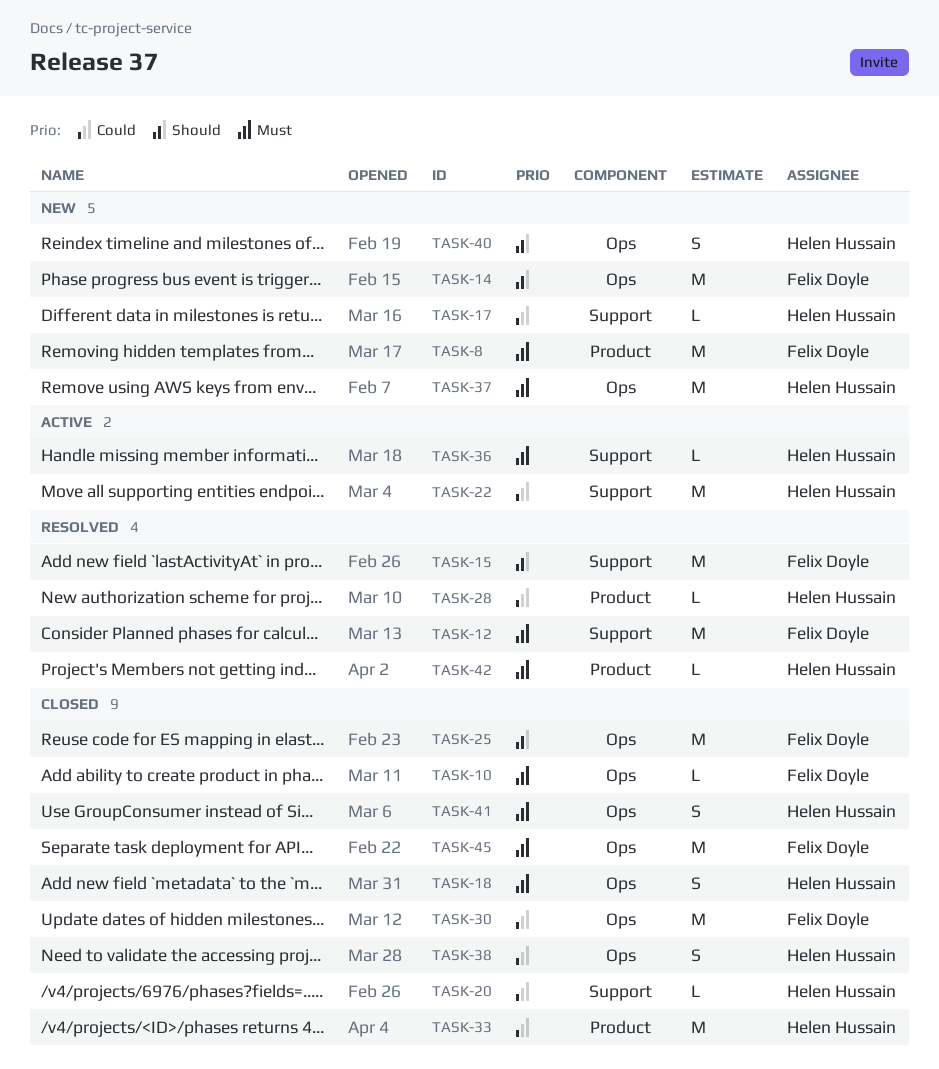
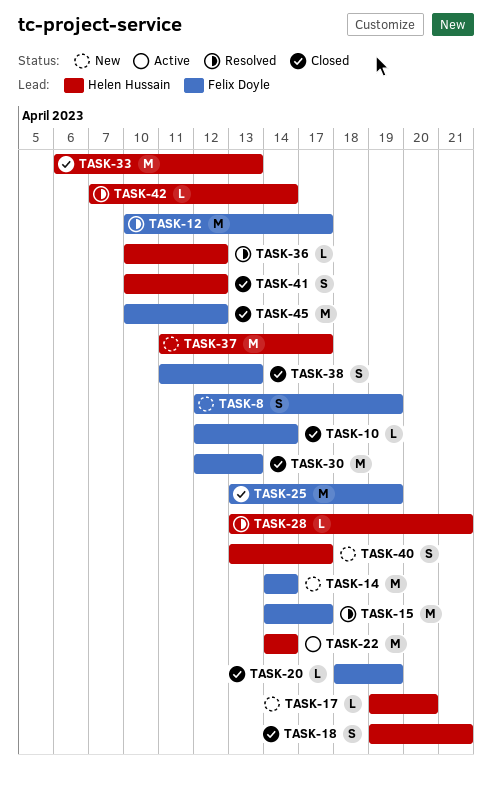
TASK-8, estimate: M -> S
TASK-20, owner: Helen Hussain -> Felix Doyle
TASK-36, status: Active -> Resolved
TASK-38, owner: Helen Hussain -> Felix Doyle

